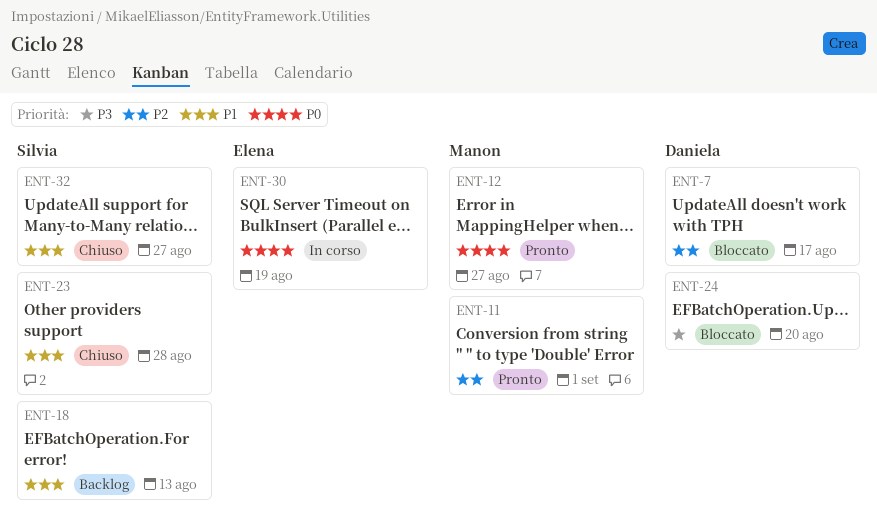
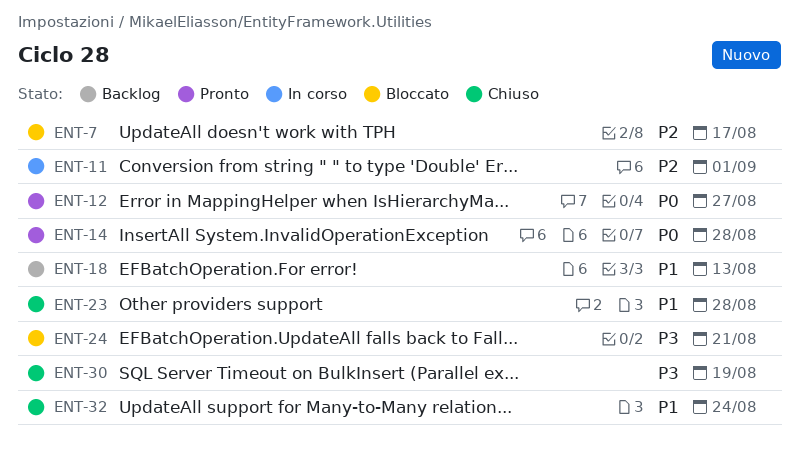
ENT-11, status: Pronto -> In corso
ENT-14: none -> present
ENT-24, due: Aug 20 -> Aug 21
ENT-30, status: In corso -> Chiuso
ENT-30, priority: P0 -> P3
ENT-32, due: Aug 27 -> Aug 24

